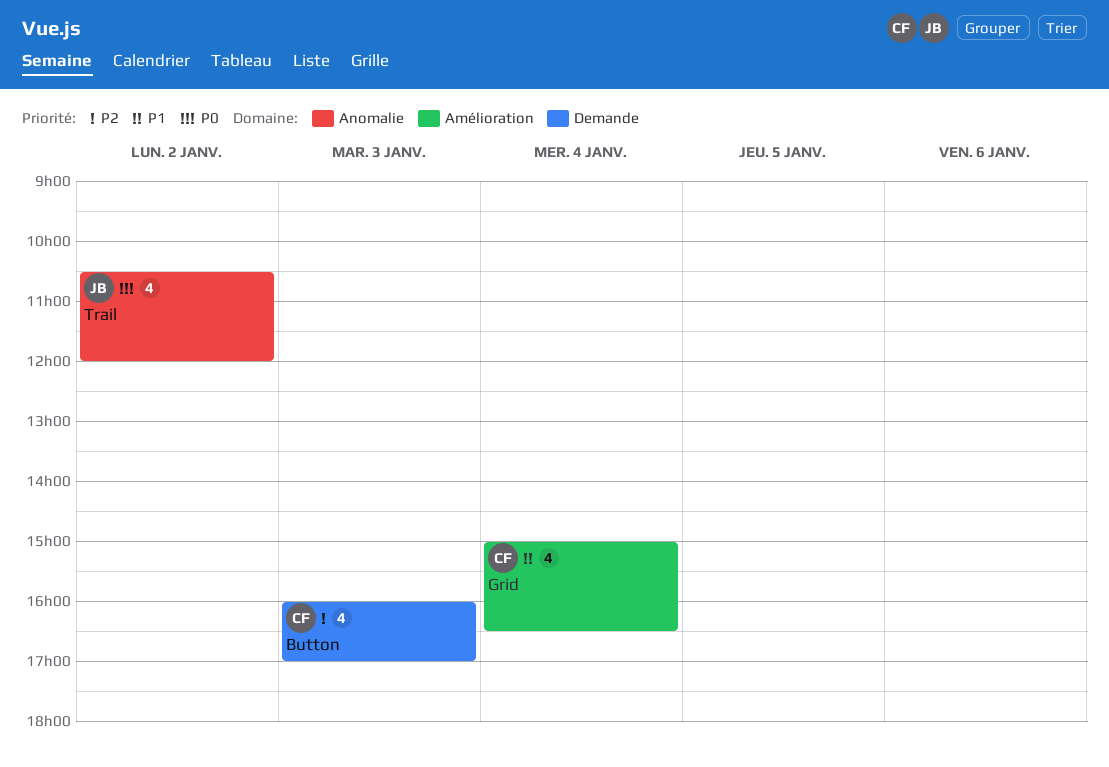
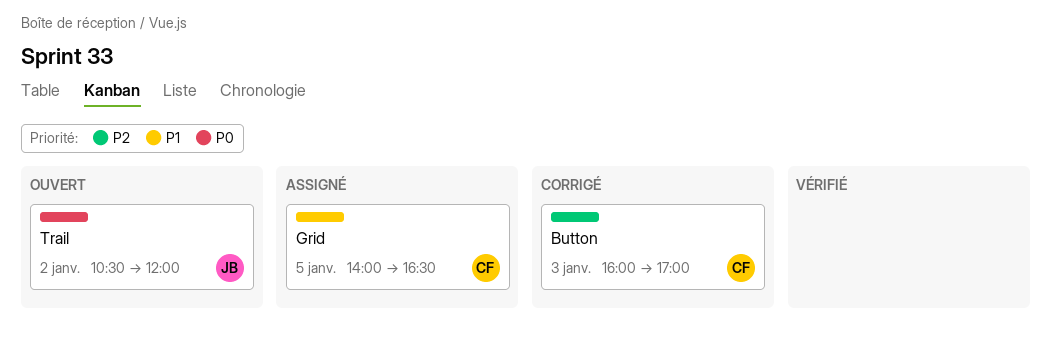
Grid, day: Jan 4 -> Jan 5
Grid, begins: 15:00 -> 14:00

